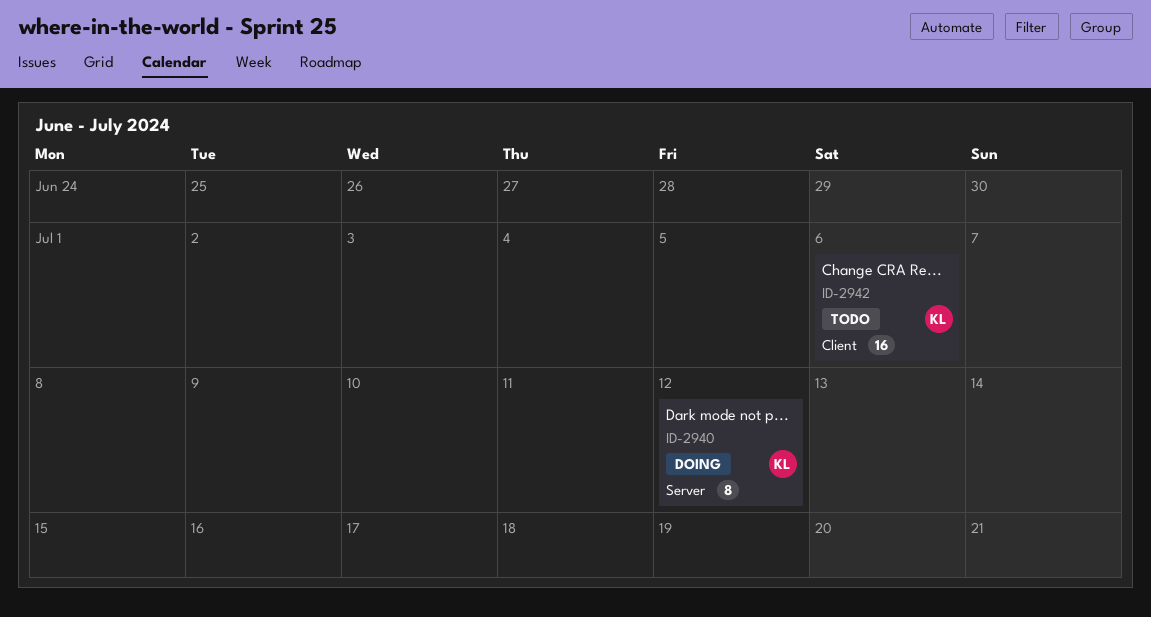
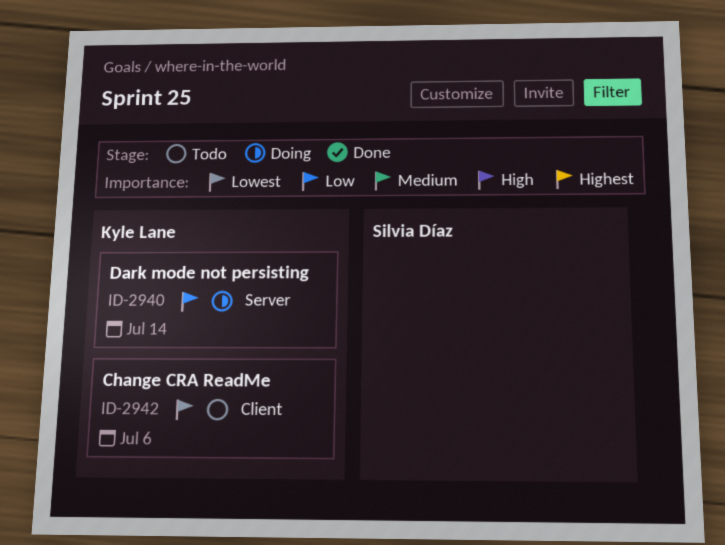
ID-2940, due: Jul 12 -> Jul 14

